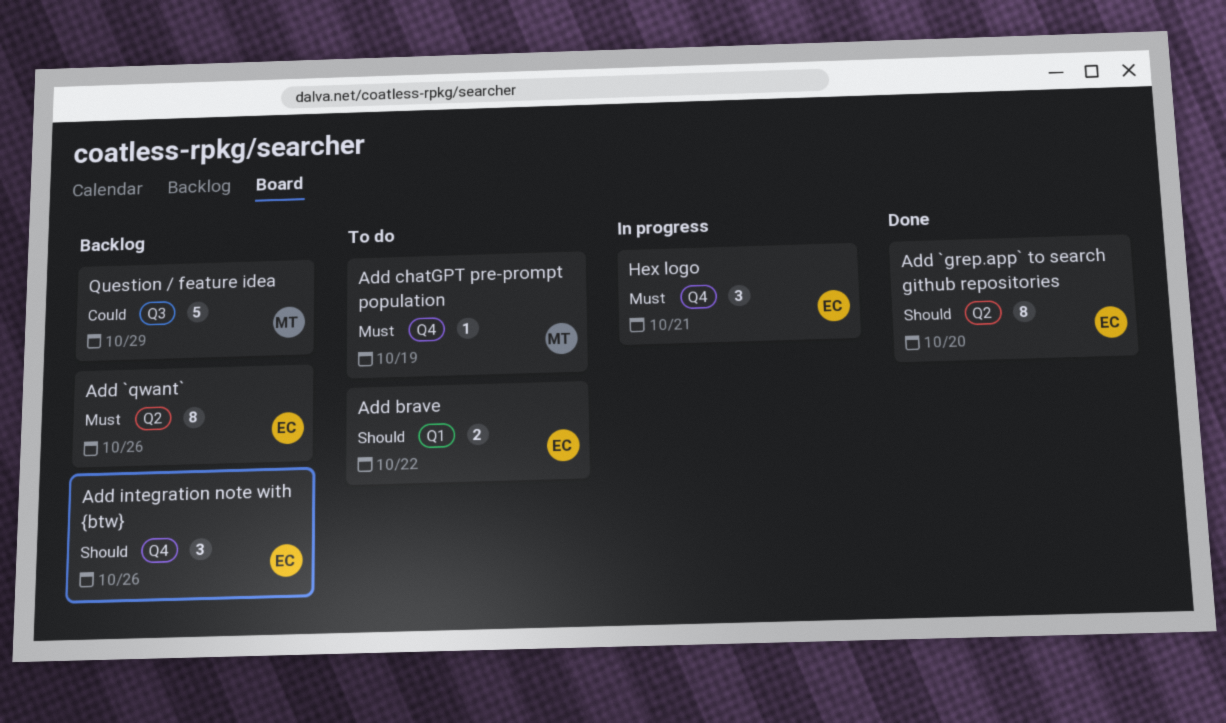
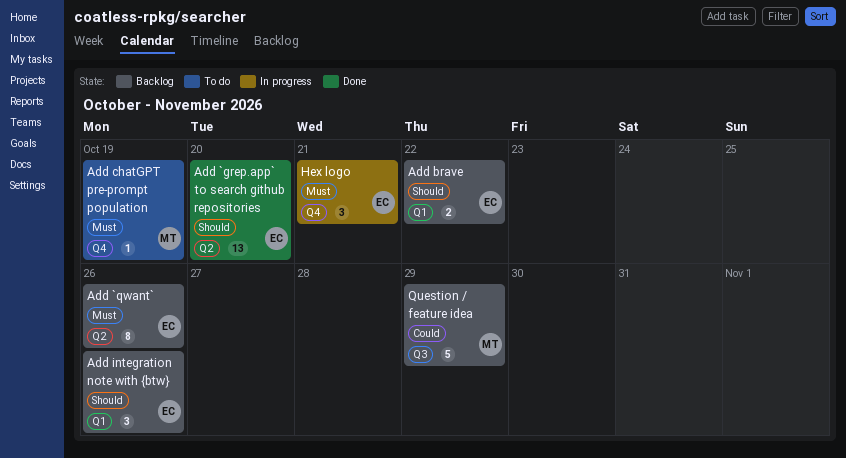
Add `grep.app` to search github repositories, estimate: 8 -> 13
Add brave, status: To do -> Backlog
Add integration note with {btw}, label: Q4 -> Q1

